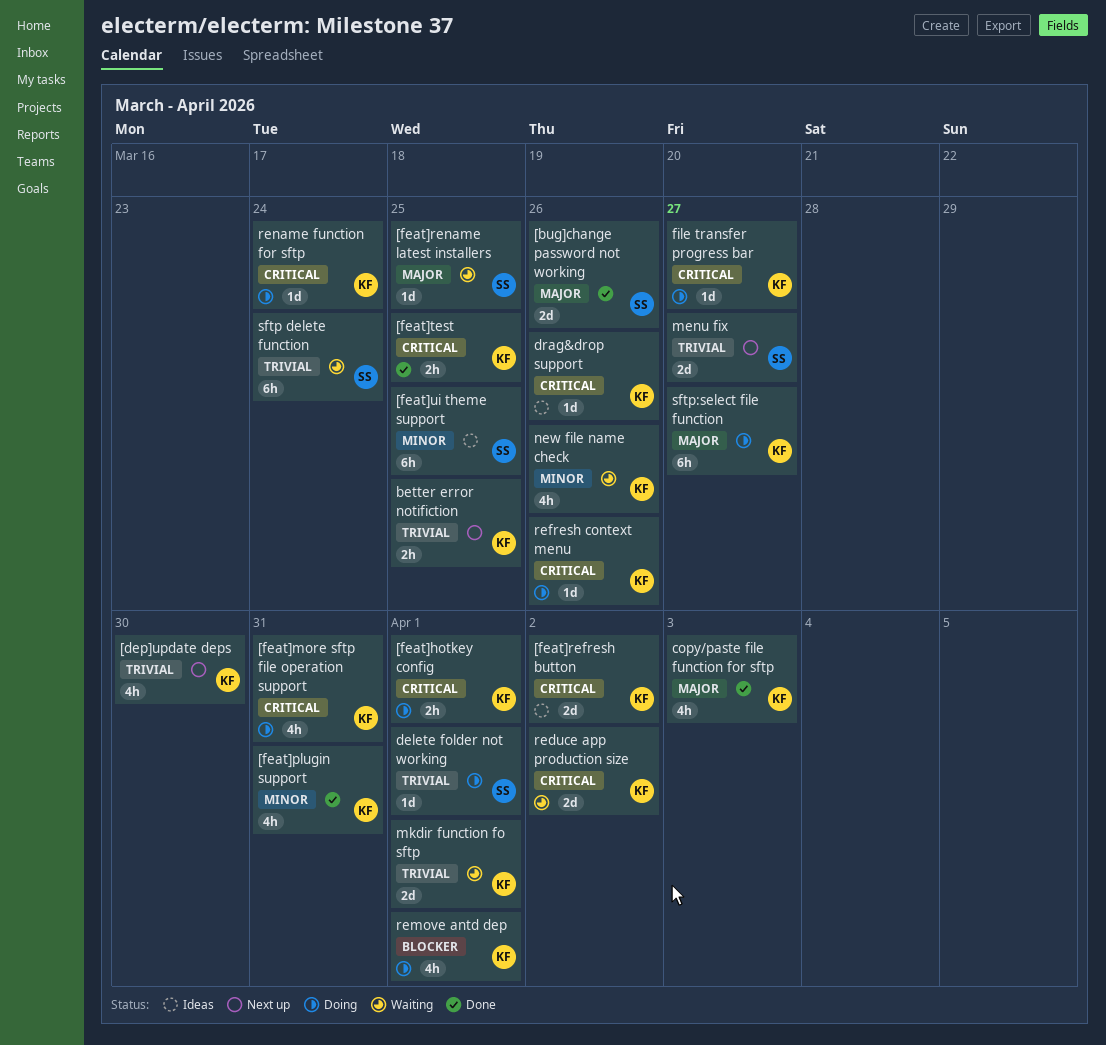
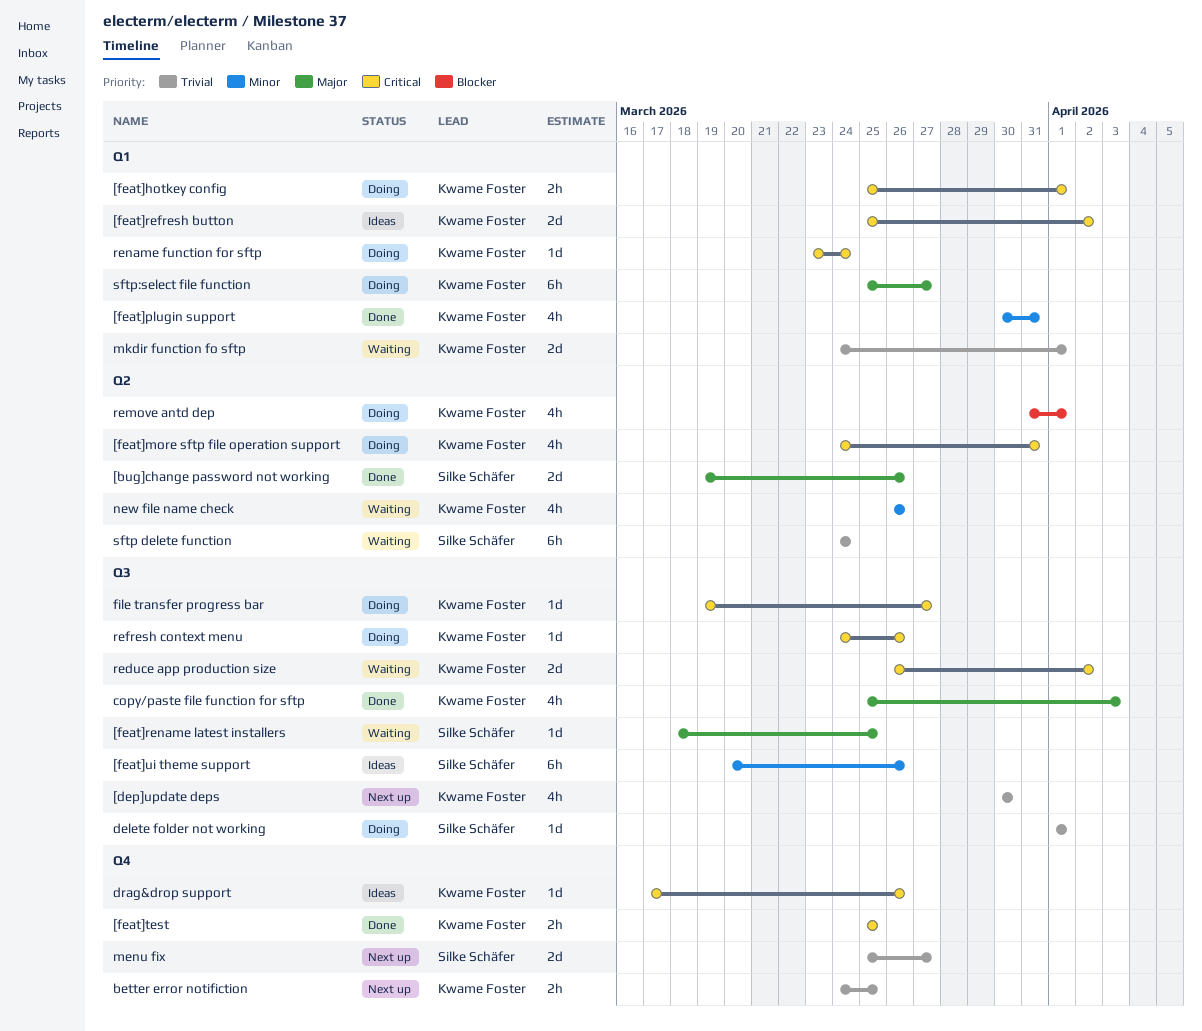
[feat]ui theme support, due: Mar 25 -> Mar 26

